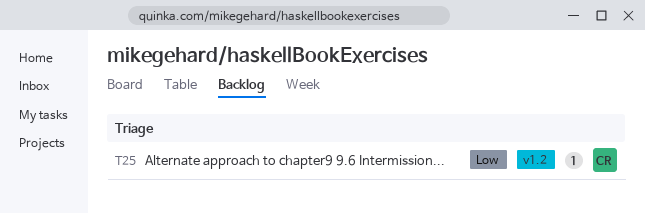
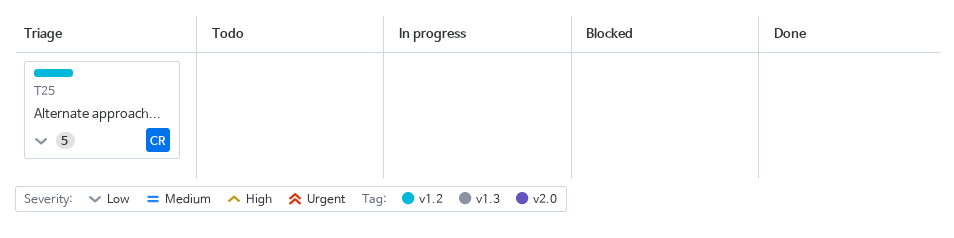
T25, estimate: 1 -> 5

